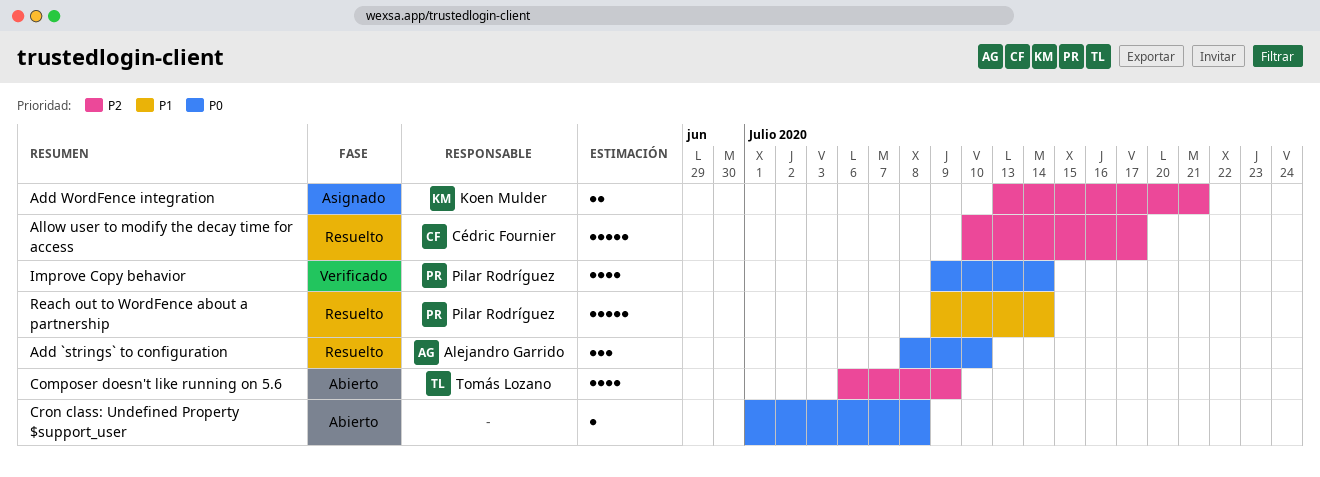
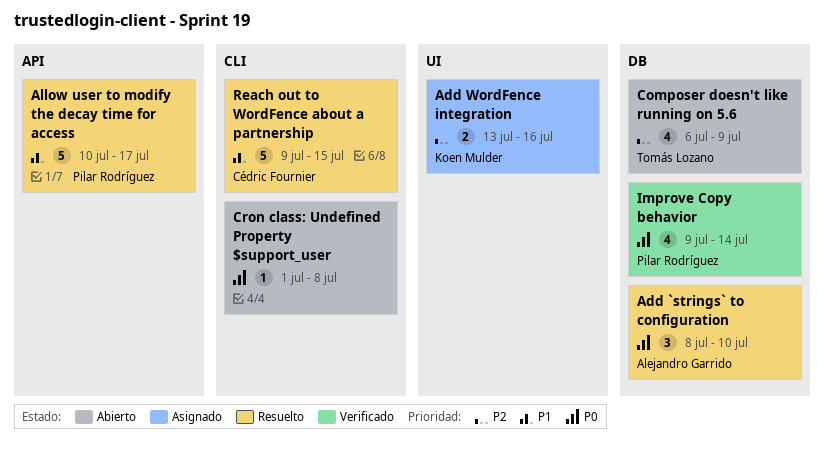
Add WordFence integration, due: Jul 21 -> Jul 16
Allow user to modify the decay time for access, owner: Cédric Fournier -> Pilar Rodríguez
Allow user to modify the decay time for access, priority: P2 -> P1
Reach out to WordFence about a partnership, owner: Pilar Rodríguez -> Cédric Fournier
Reach out to WordFence about a partnership, due: Jul 14 -> Jul 15

